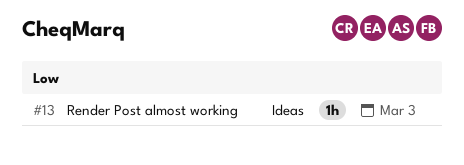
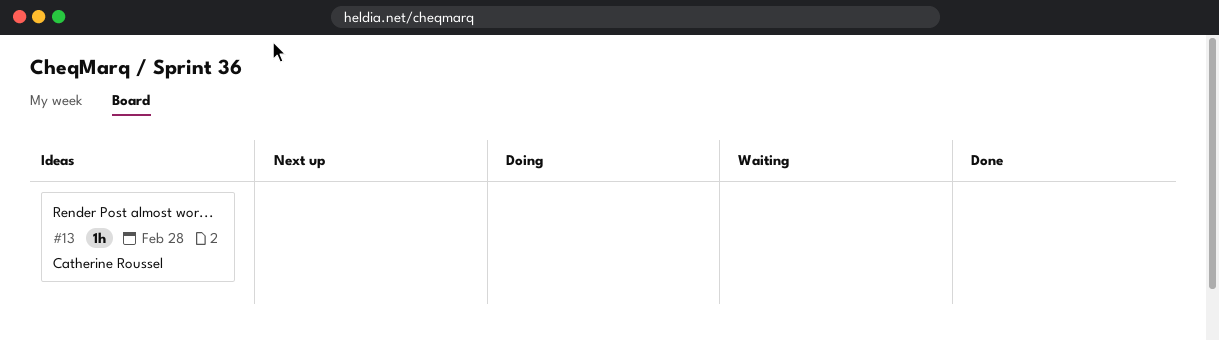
#13, due: Mar 3 -> Feb 28

